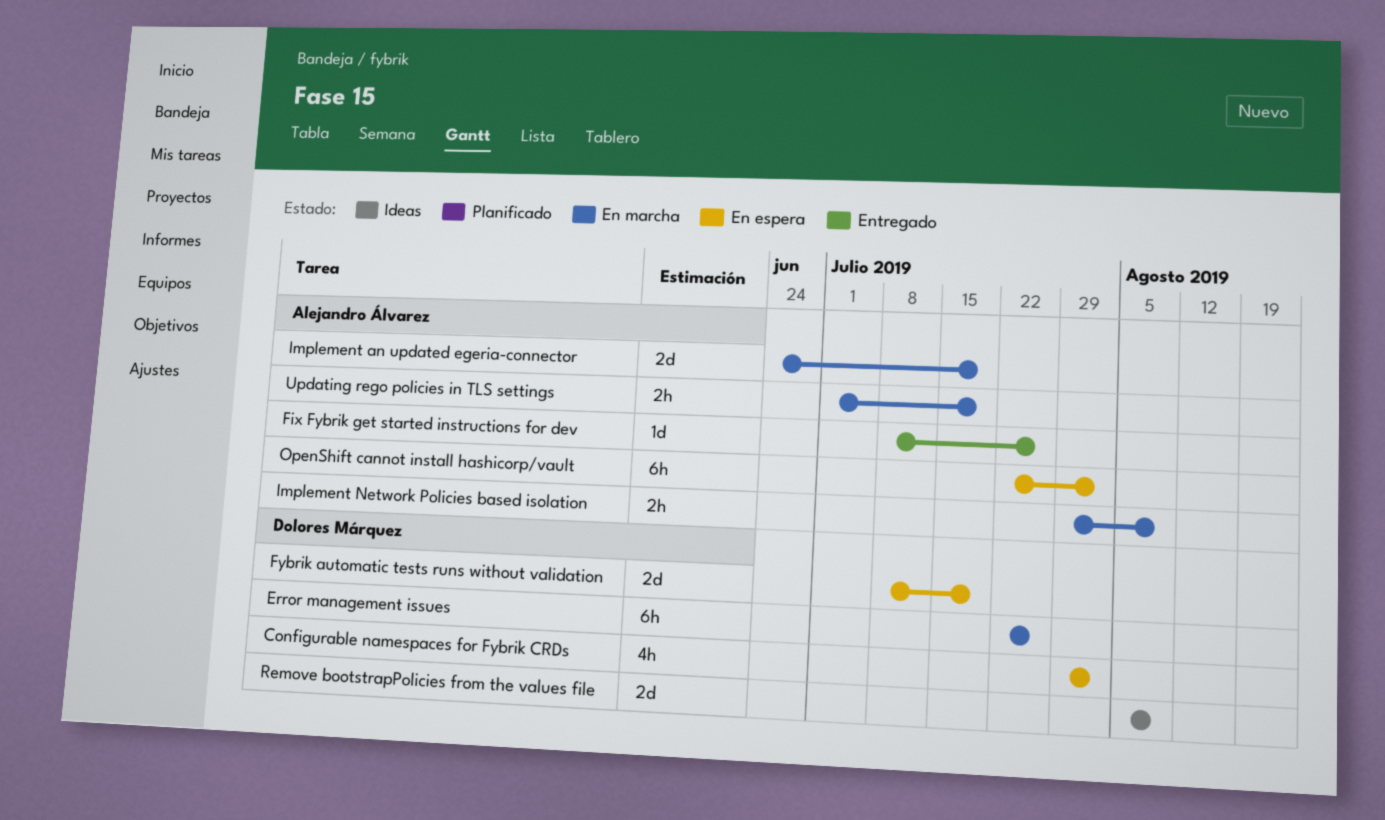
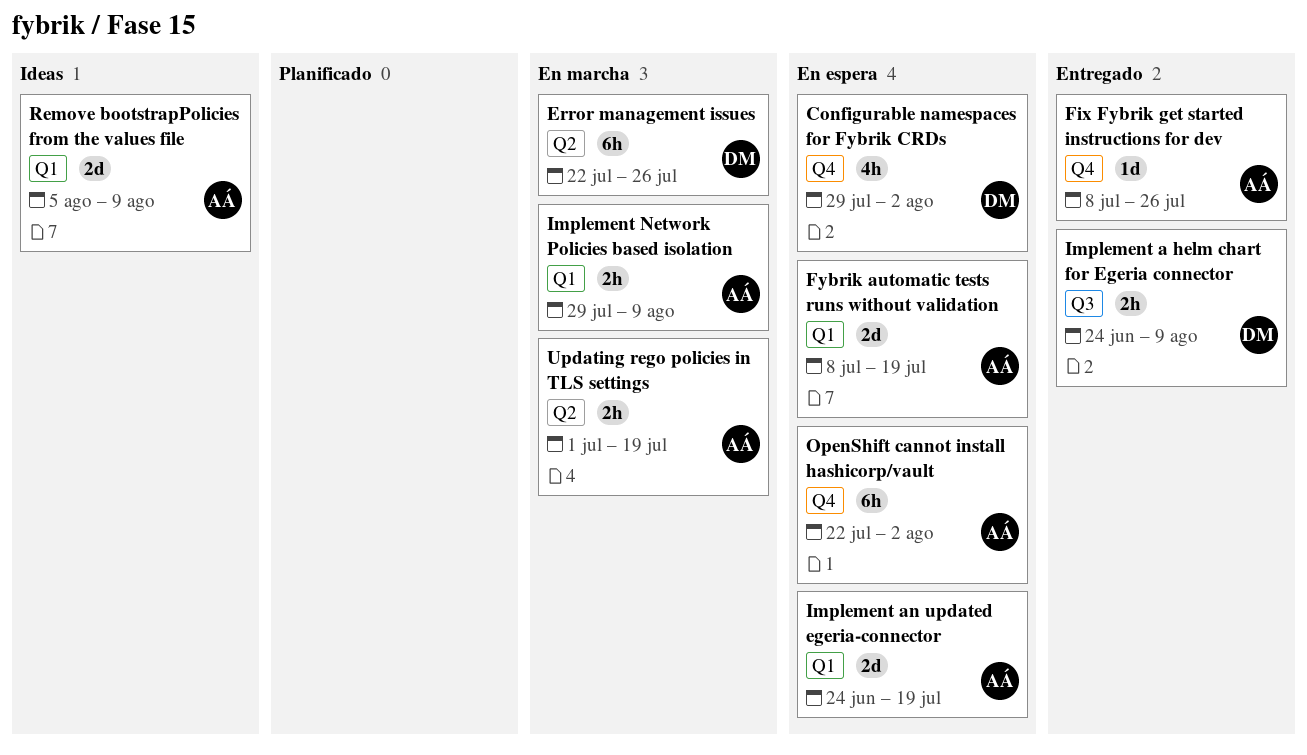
Fybrik automatic tests runs without validation, owner: Dolores Márquez -> Alejandro Álvarez
Implement a helm chart for Egeria connector: none -> present
Implement an updated egeria-connector, status: En marcha -> En espera
Remove bootstrapPolicies from the values file, owner: Dolores Márquez -> Alejandro Álvarez

